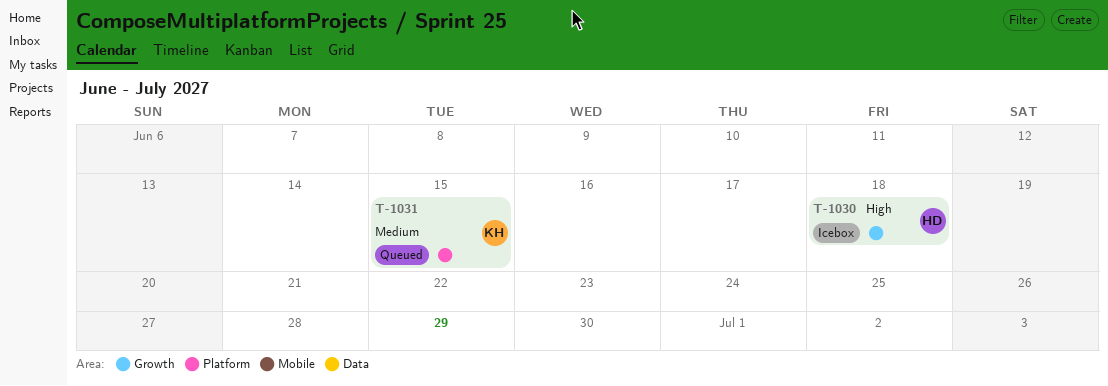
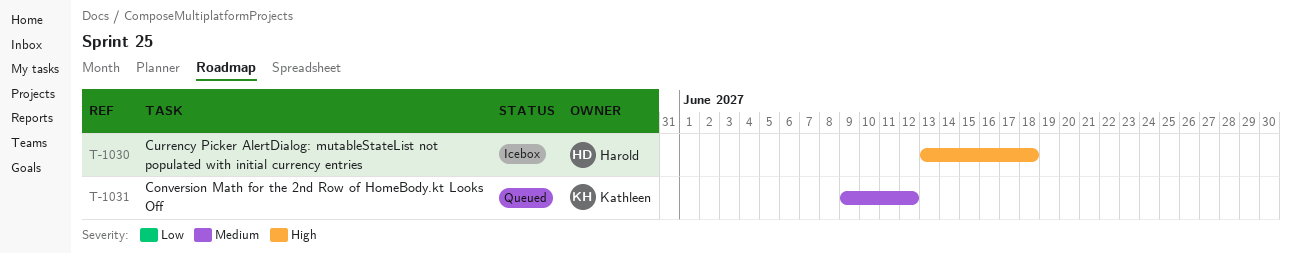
T-1031, due: Jun 15 -> Jun 12

